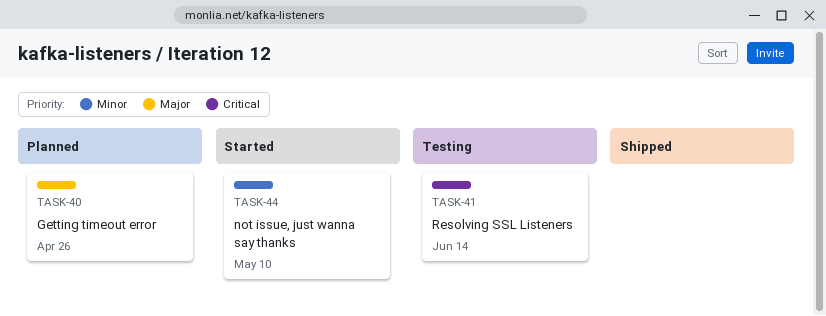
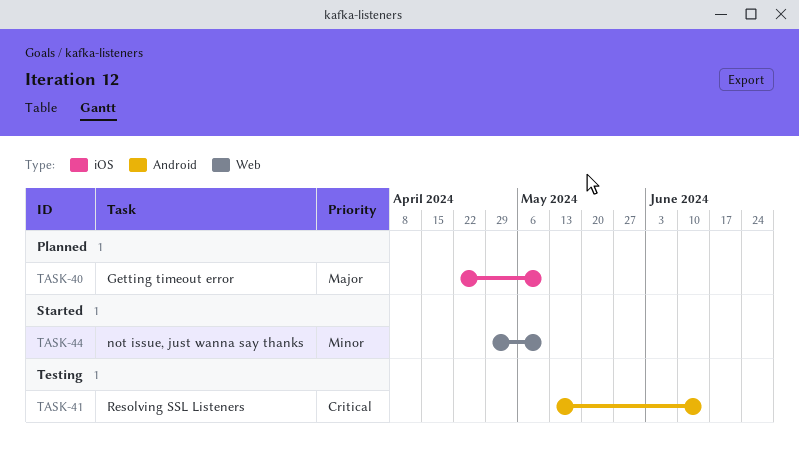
TASK-40, due: Apr 26 -> May 10

